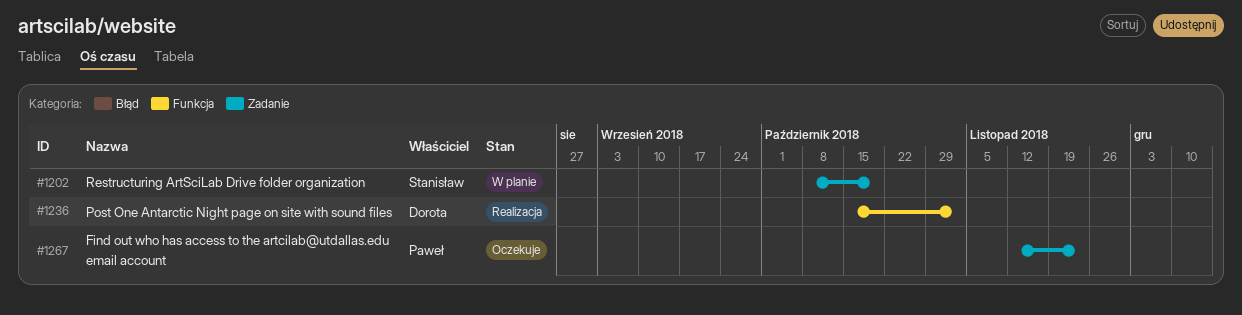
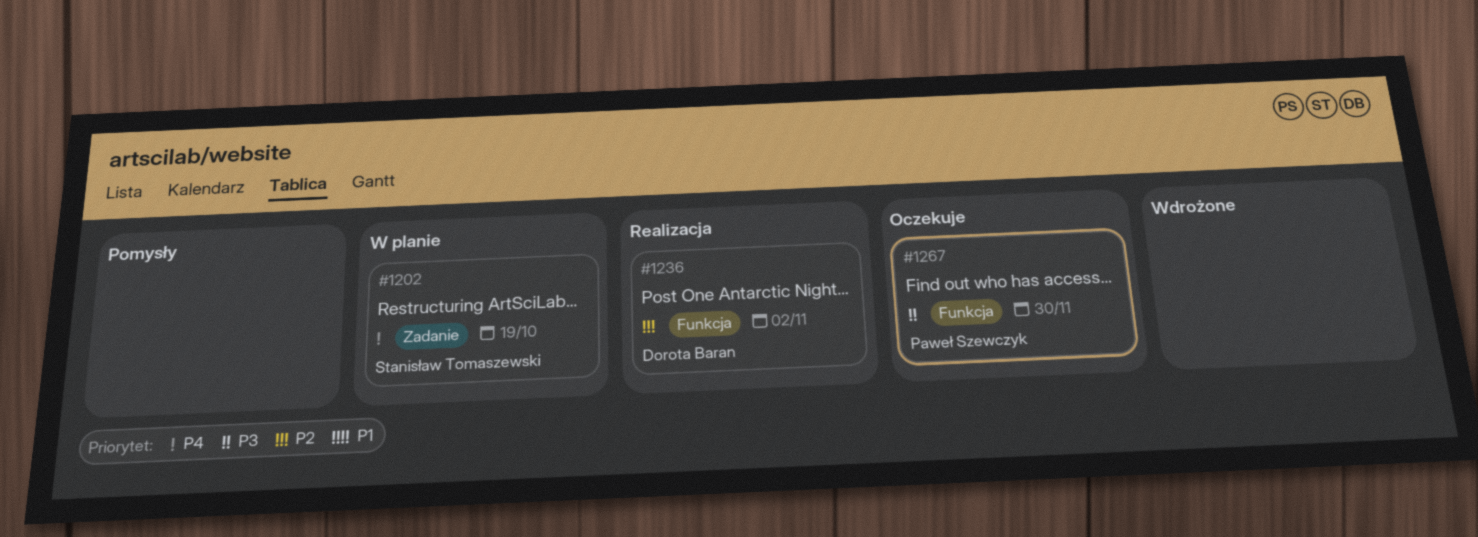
#1267, label: Zadanie -> Funkcja
#1267, due: Nov 23 -> Nov 30

